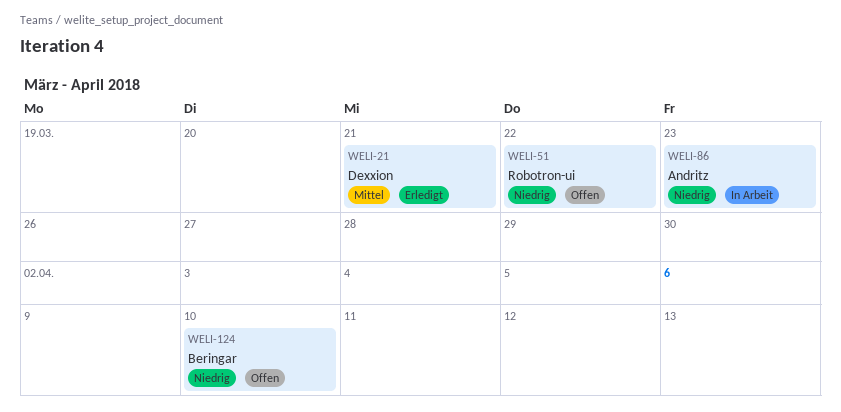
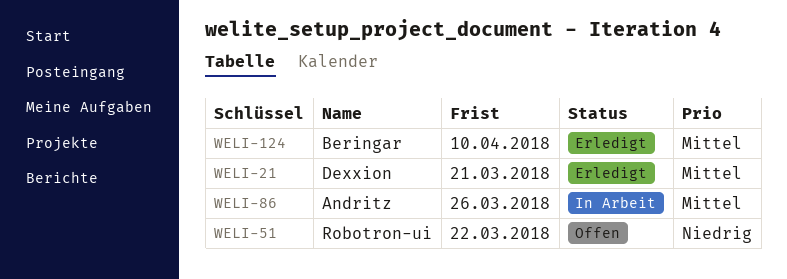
WELI-86, priority: Niedrig -> Mittel
WELI-86, due: Mar 23 -> Mar 26
WELI-124, status: Offen -> Erledigt
WELI-124, priority: Niedrig -> Mittel

